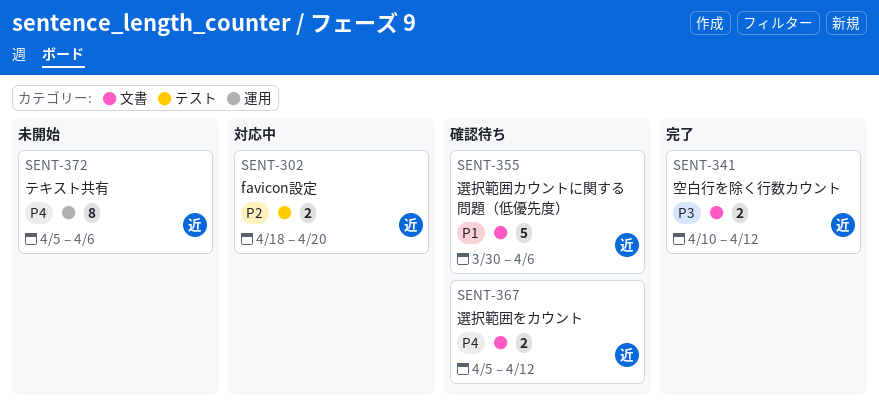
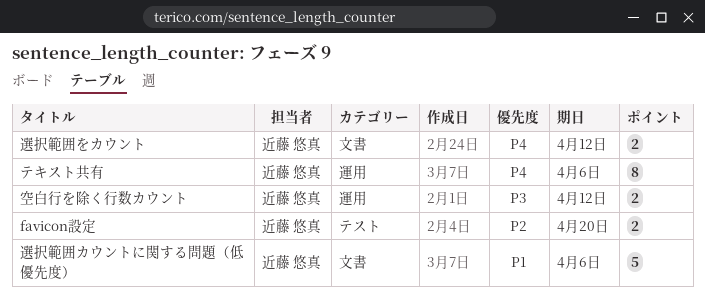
空白行を除く行数カウント, label: 文書 -> 運用

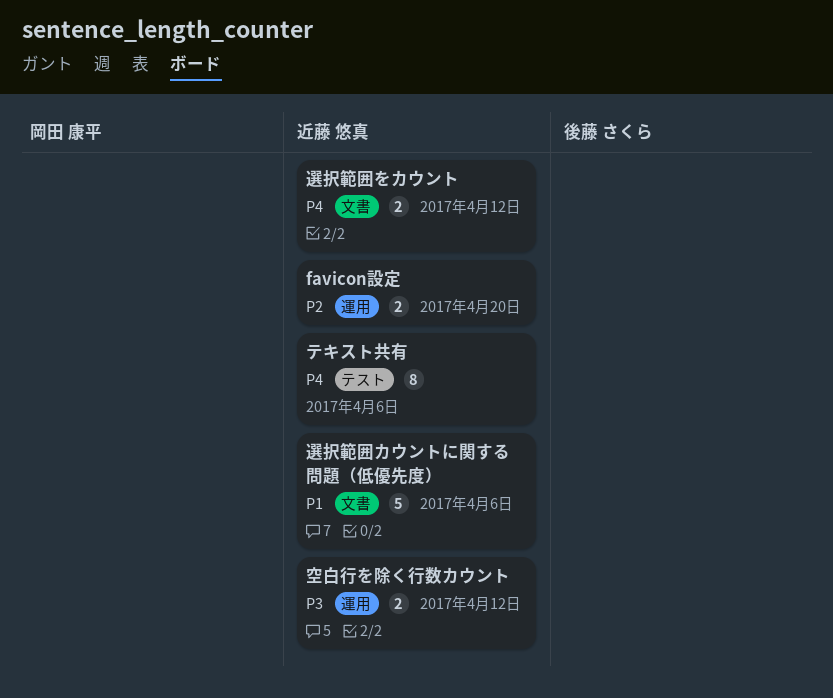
favicon設定, label: テスト -> 運用
テキスト共有, label: 運用 -> テスト

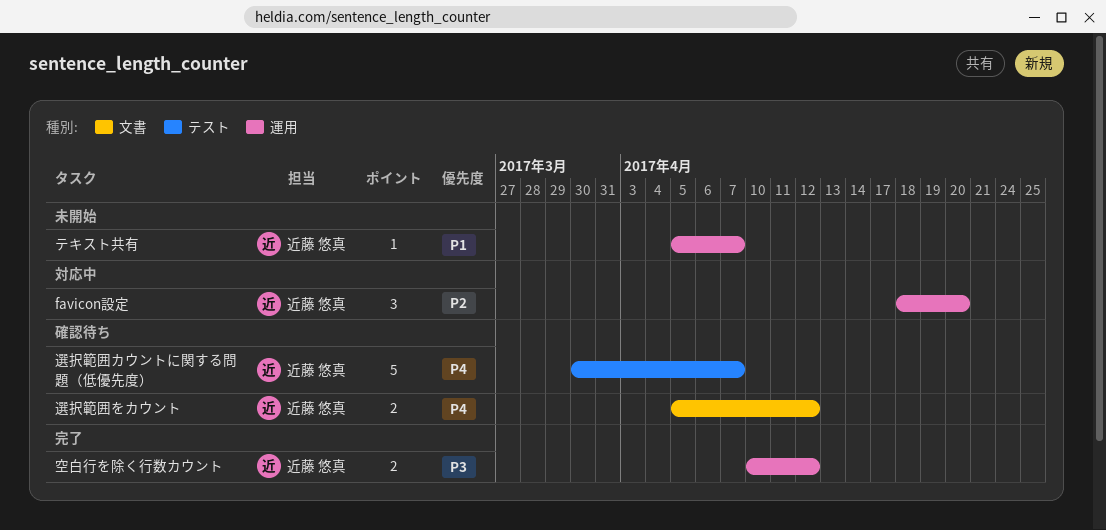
favicon設定, estimate: 2 -> 3
テキスト共有, priority: P4 -> P1
テキスト共有, label: テスト -> 運用
テキスト共有, estimate: 8 -> 1
テキスト共有, due: Apr 6 -> Apr 7
選択範囲カウントに関する問題（低優先度）, priority: P1 -> P4
選択範囲カウントに関する問題（低優先度）, label: 文書 -> テスト
選択範囲カウントに関する問題（低優先度）, due: Apr 6 -> Apr 7

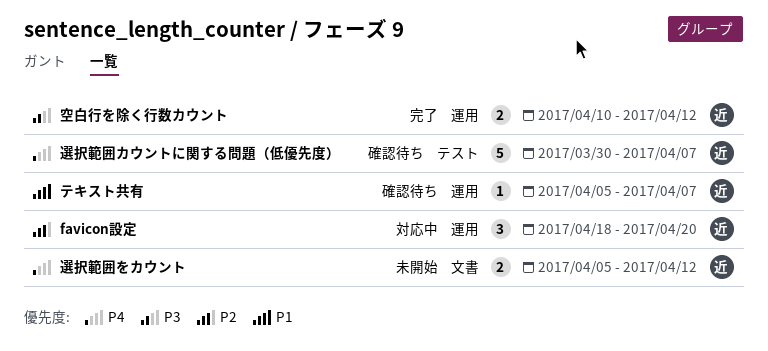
テキスト共有, status: 未開始 -> 確認待ち
選択範囲をカウント, status: 確認待ち -> 未開始

